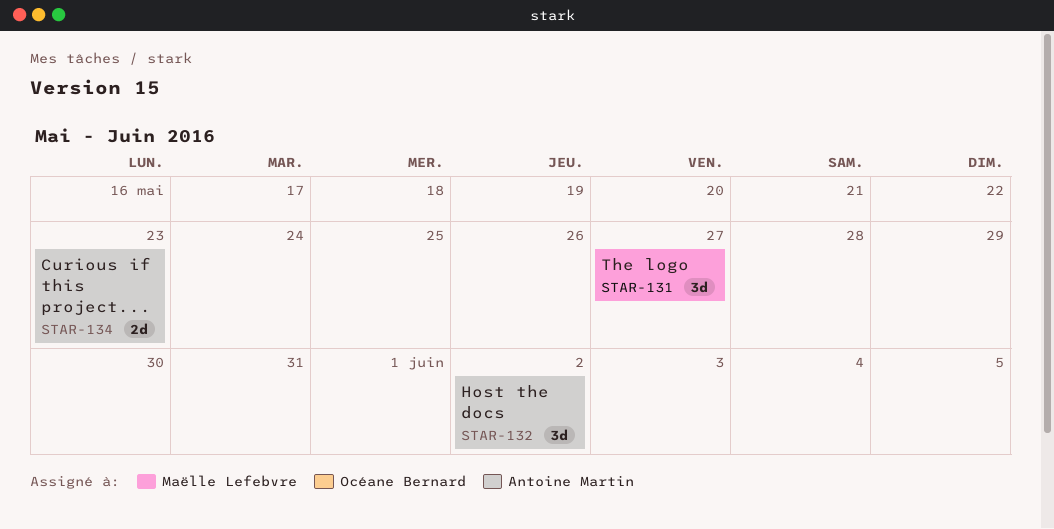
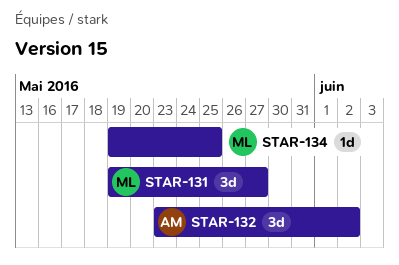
STAR-134, owner: Antoine Martin -> Maëlle Lefebvre
STAR-134, estimate: 2d -> 1d
STAR-134, due: May 23 -> May 25

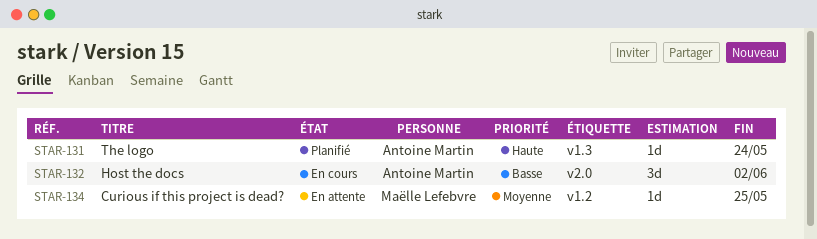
STAR-131, owner: Maëlle Lefebvre -> Antoine Martin
STAR-131, estimate: 3d -> 1d
STAR-131, due: May 27 -> May 24

